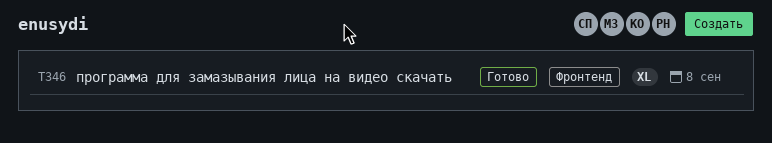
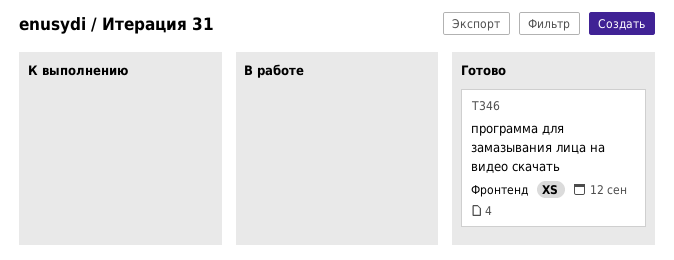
T346, estimate: XL -> XS
T346, due: Sep 8 -> Sep 12

